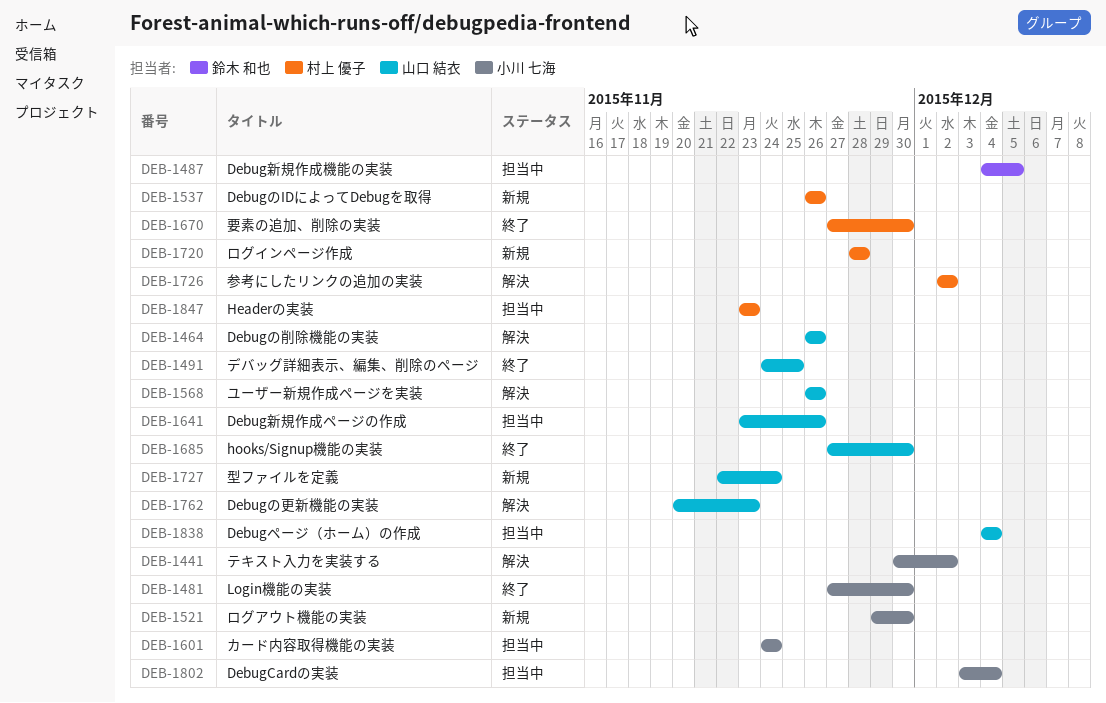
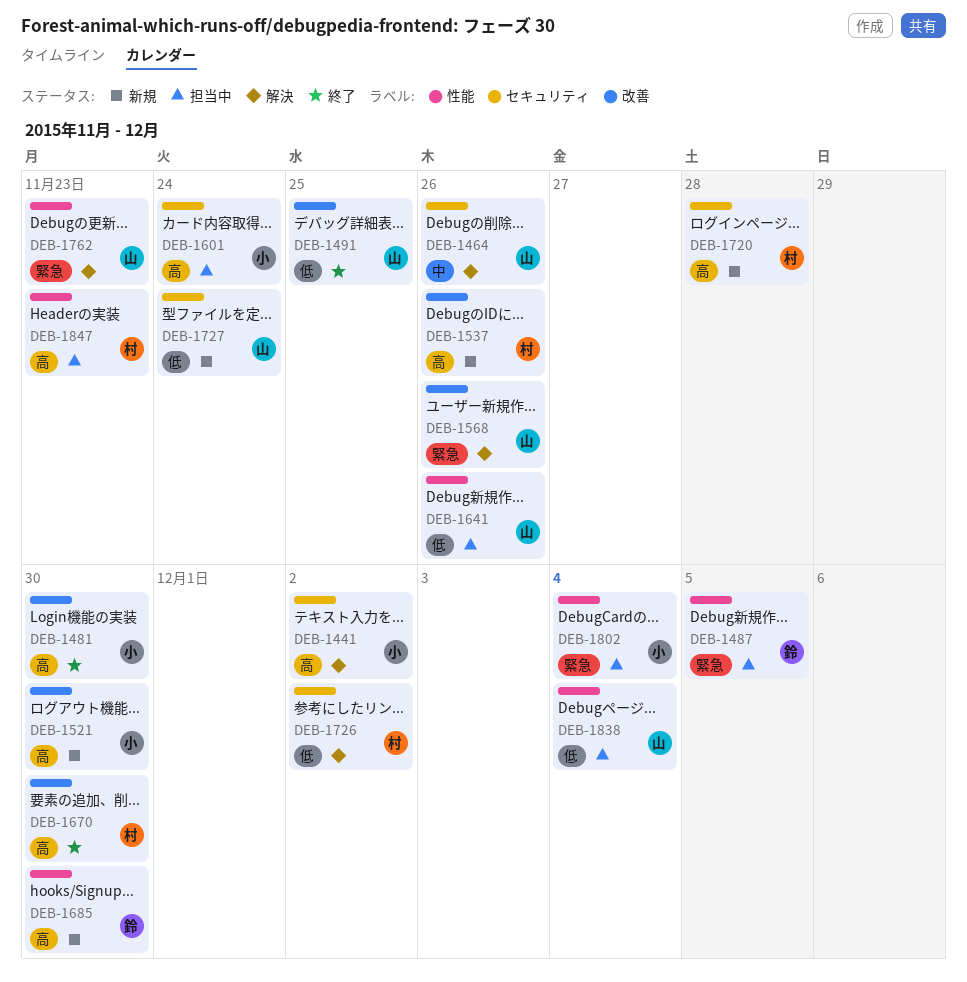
DEB-1685, status: 終了 -> 新規
DEB-1685, owner: 山口 結衣 -> 鈴木 和也

